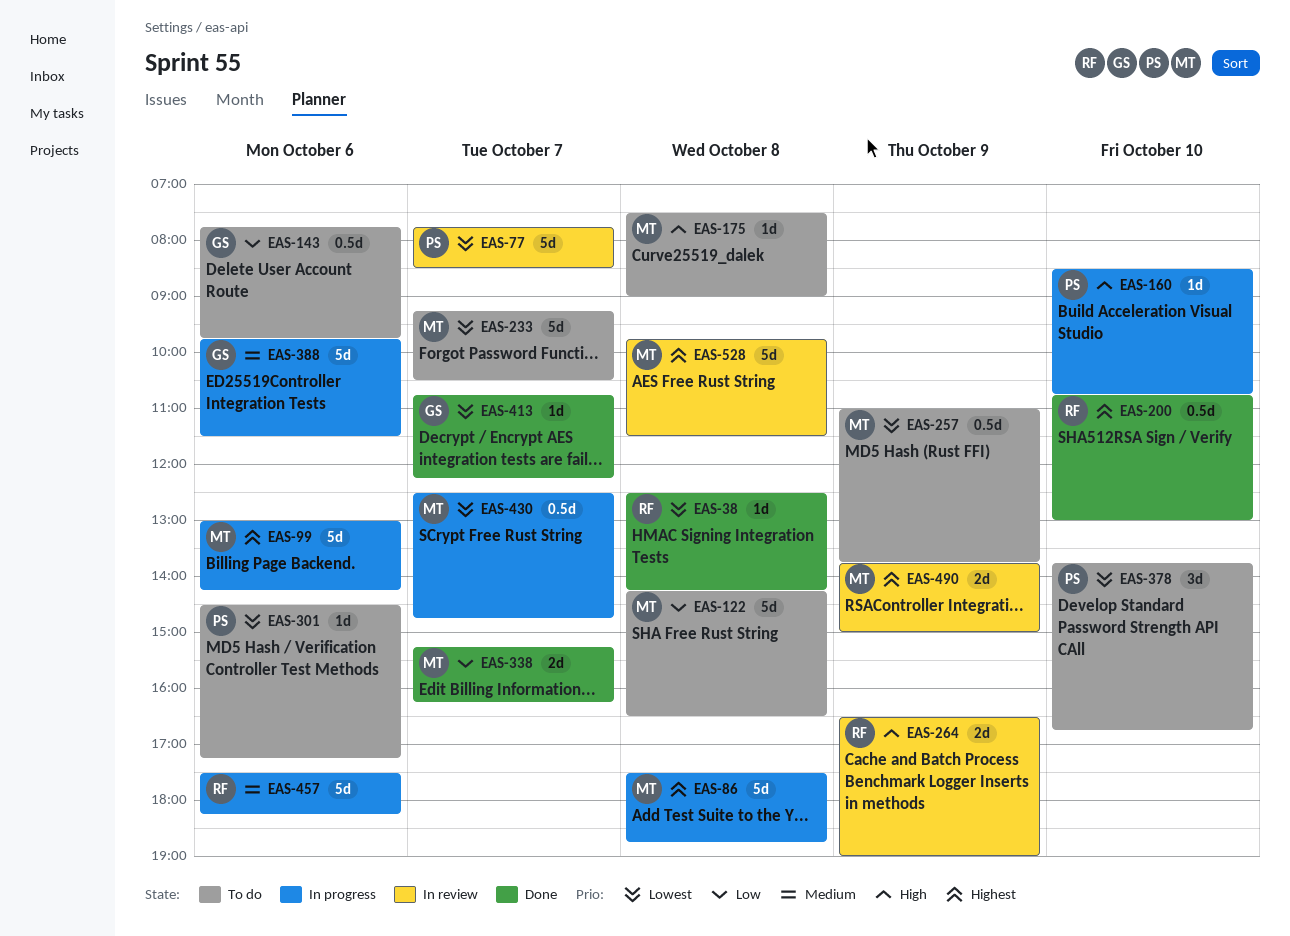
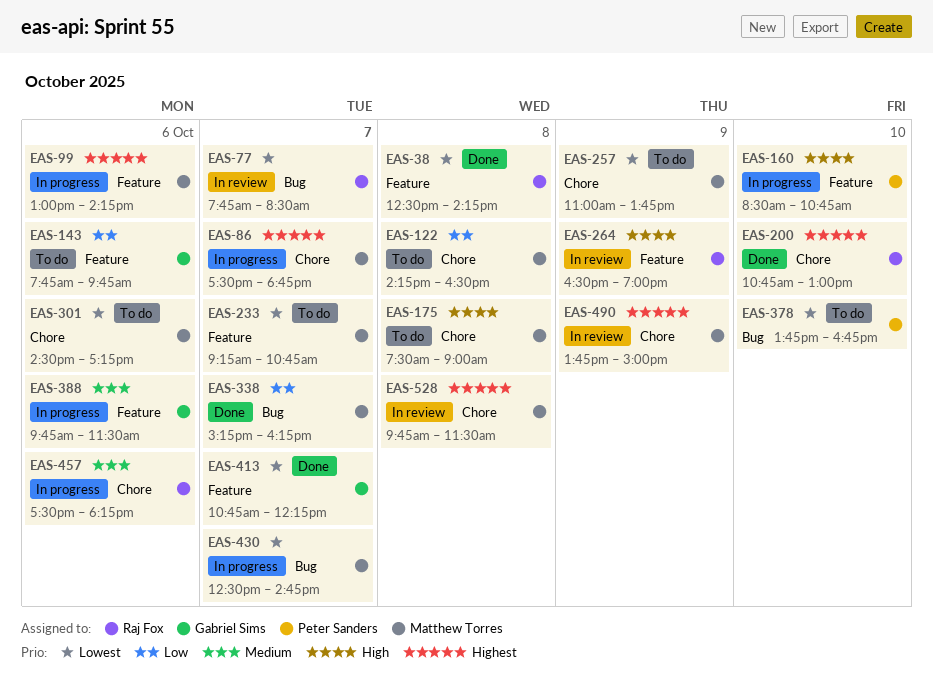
EAS-77, owner: Peter Sanders -> Raj Fox
EAS-86, day: Oct 8 -> Oct 7
EAS-233, ends: 10:30 -> 10:45
EAS-301, owner: Peter Sanders -> Matthew Torres

